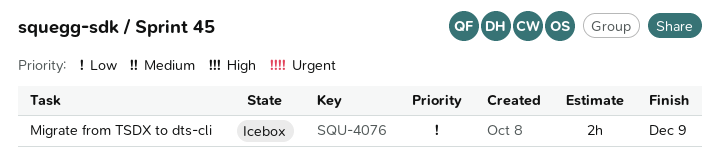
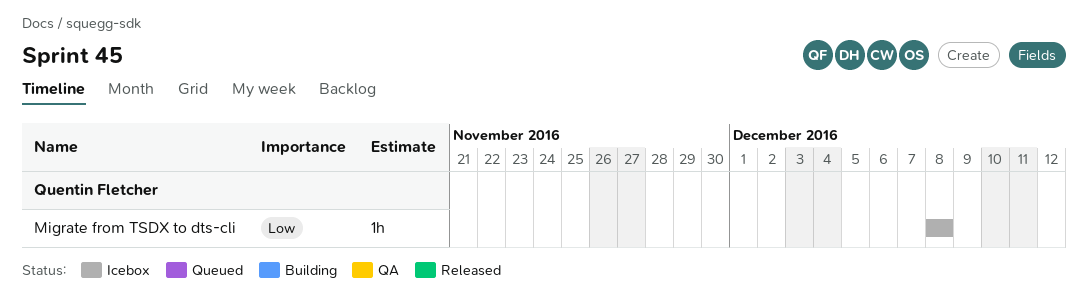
Migrate from TSDX to dts-cli, estimate: 2h -> 1h
Migrate from TSDX to dts-cli, due: Dec 9 -> Dec 8

